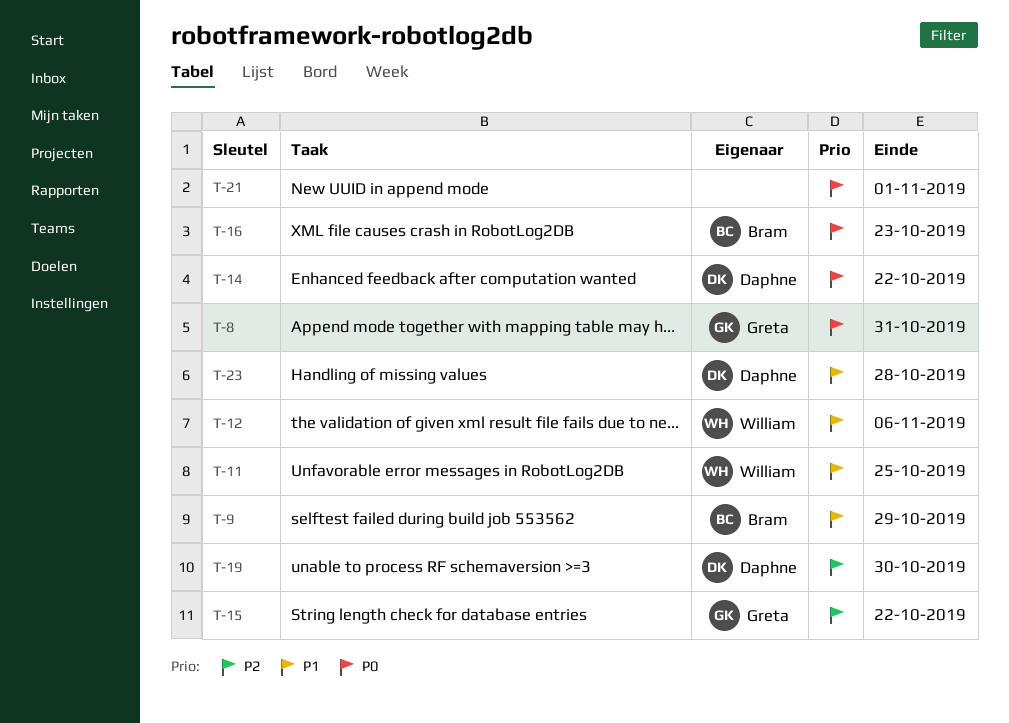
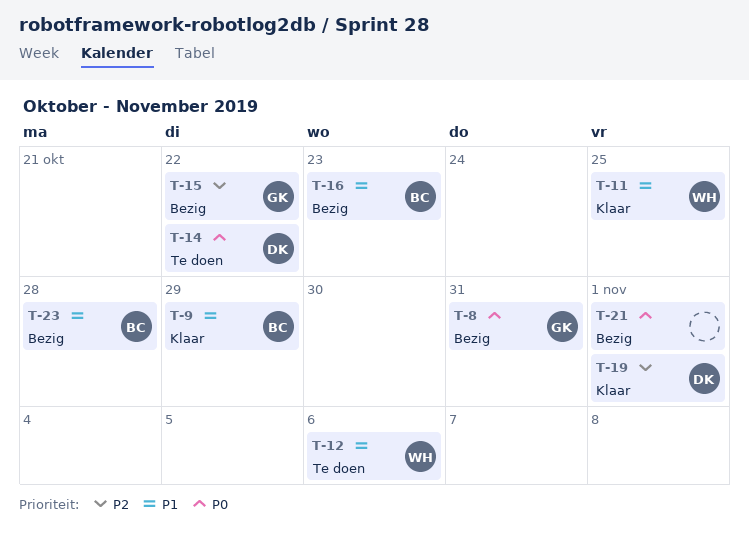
T-16, priority: P0 -> P1
T-19, due: Oct 30 -> Nov 1
T-23, owner: Daphne -> Bram

